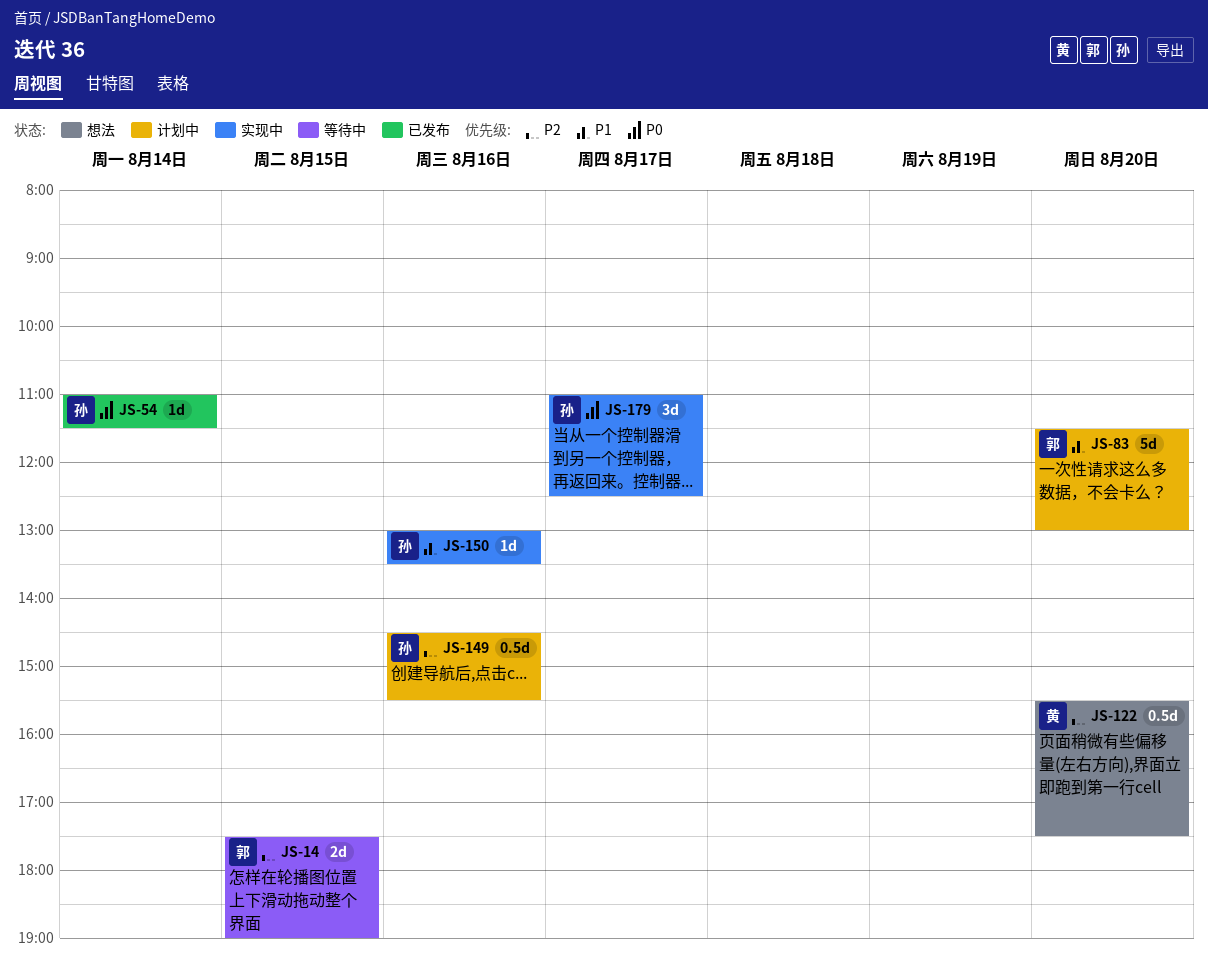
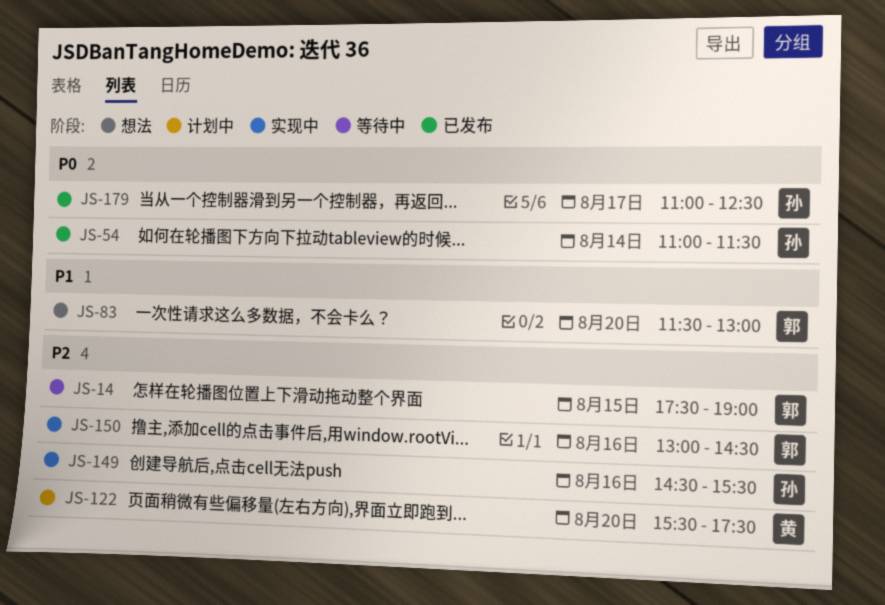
JS-83, status: 计划中 -> 想法
JS-122, status: 想法 -> 计划中
JS-149, status: 计划中 -> 实现中
JS-150, owner: 孙 -> 郭
JS-150, priority: P1 -> P2
JS-150, ends: 13:30 -> 14:30
JS-179, status: 实现中 -> 已发布

